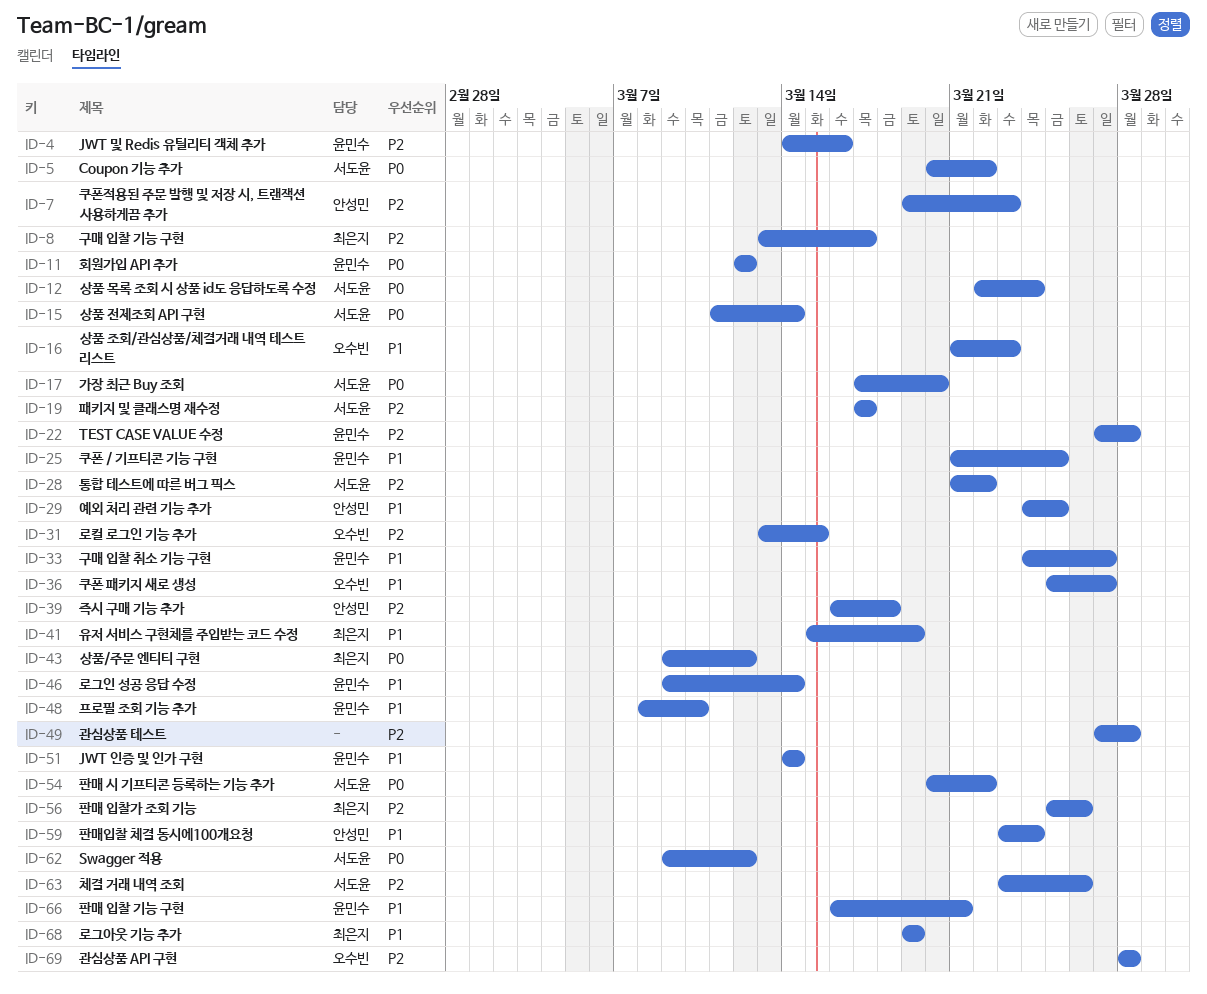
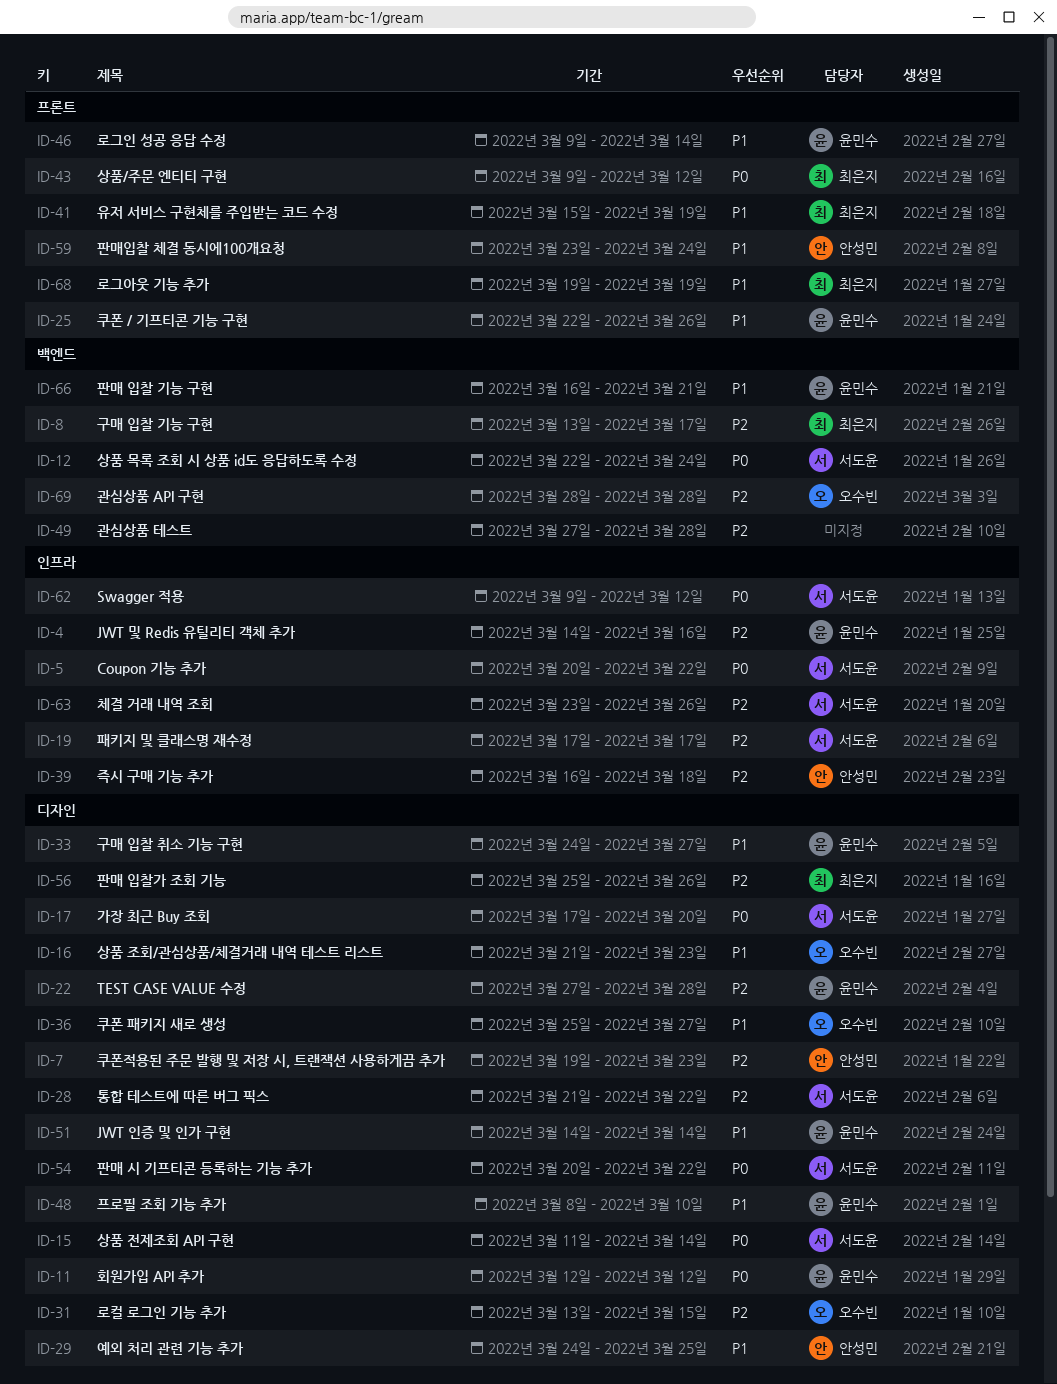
ID-25, start: Mar 21 -> Mar 22
ID-25, due: Mar 25 -> Mar 26

